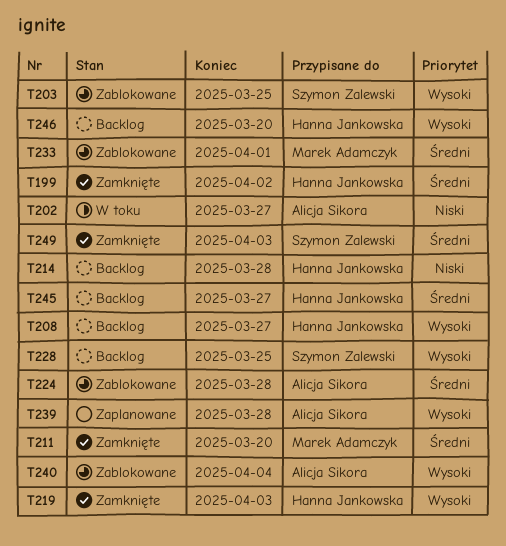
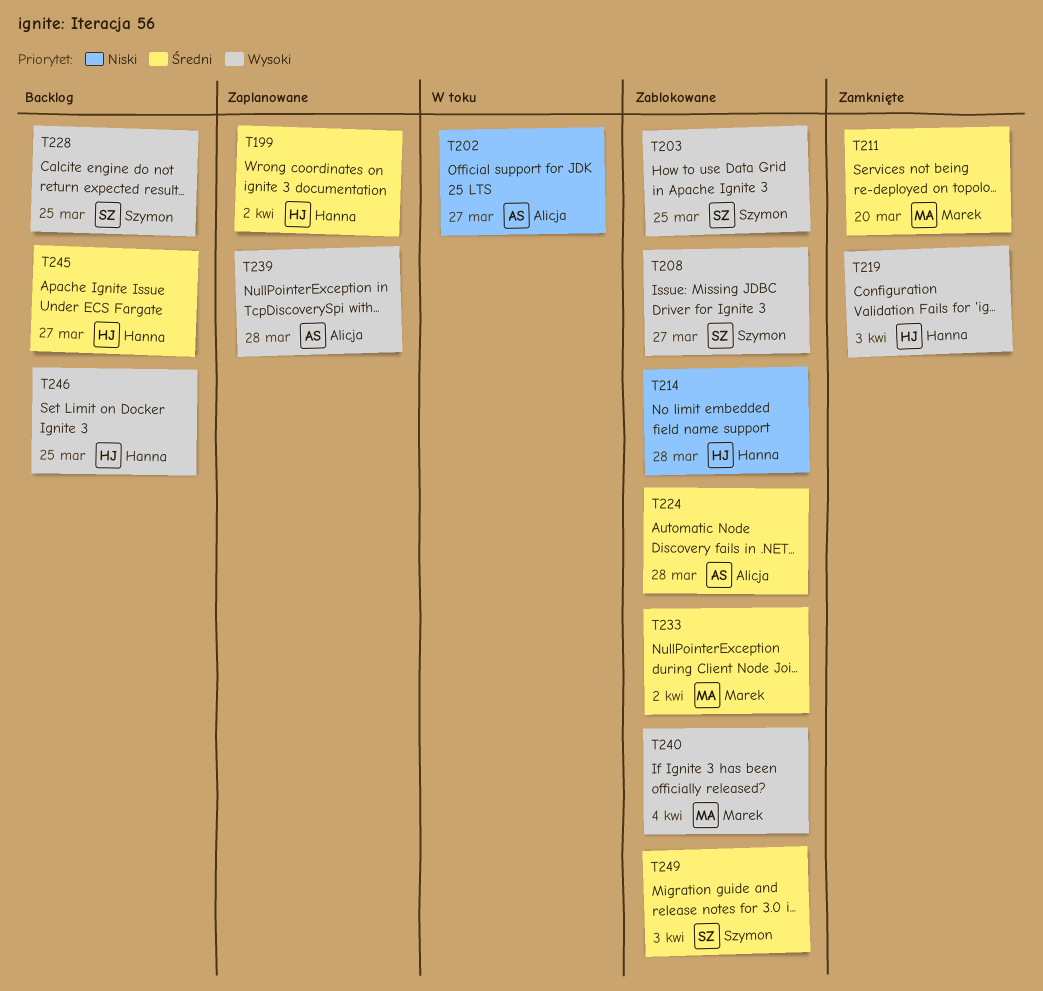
T199, status: Zamknięte -> Zaplanowane
T208, status: Backlog -> Zablokowane
T208, owner: Hanna Jankowska -> Szymon Zalewski
T214, status: Backlog -> Zablokowane
T233, due: Apr 1 -> Apr 2
T240, owner: Alicja Sikora -> Marek Adamczyk
T246, due: Mar 20 -> Mar 25
T249, status: Zamknięte -> Zablokowane

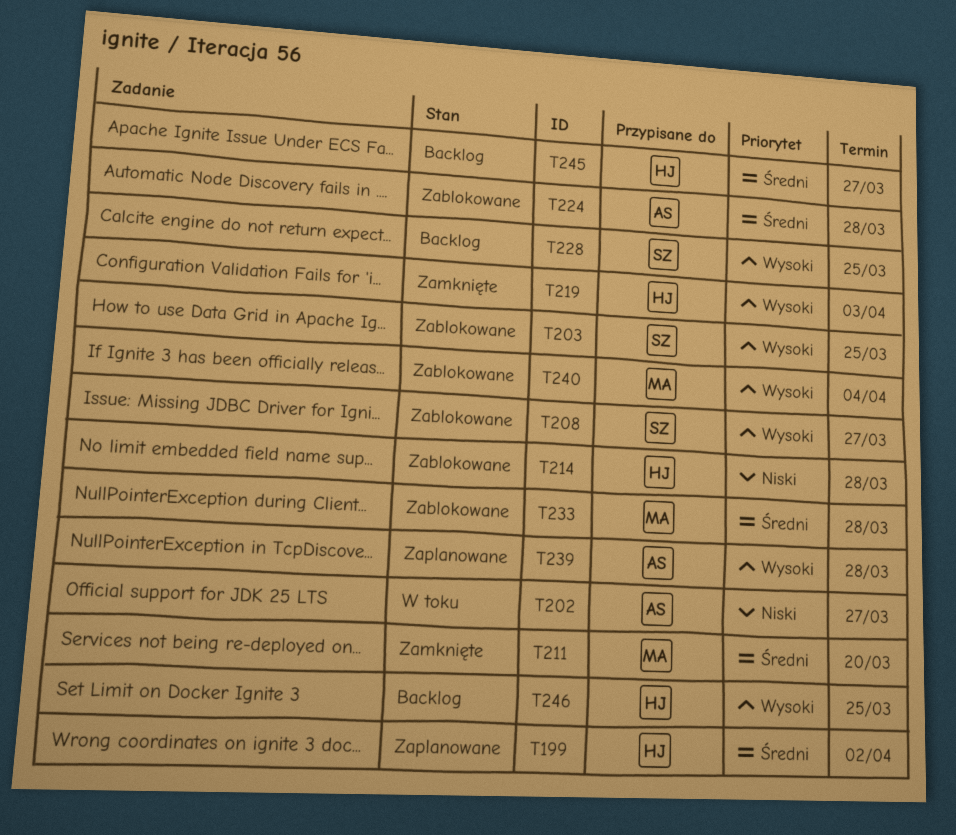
T233, due: Apr 2 -> Mar 28
T249: present -> none

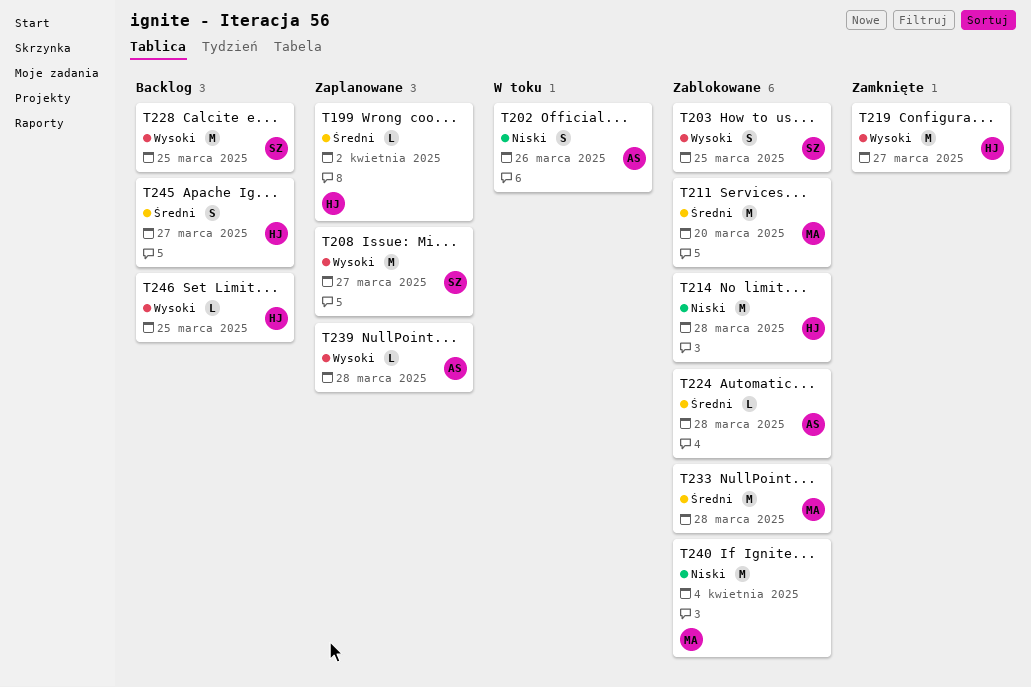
T202, due: Mar 27 -> Mar 26
T208, status: Zablokowane -> Zaplanowane
T211, status: Zamknięte -> Zablokowane
T219, due: Apr 3 -> Mar 27
T240, priority: Wysoki -> Niski

